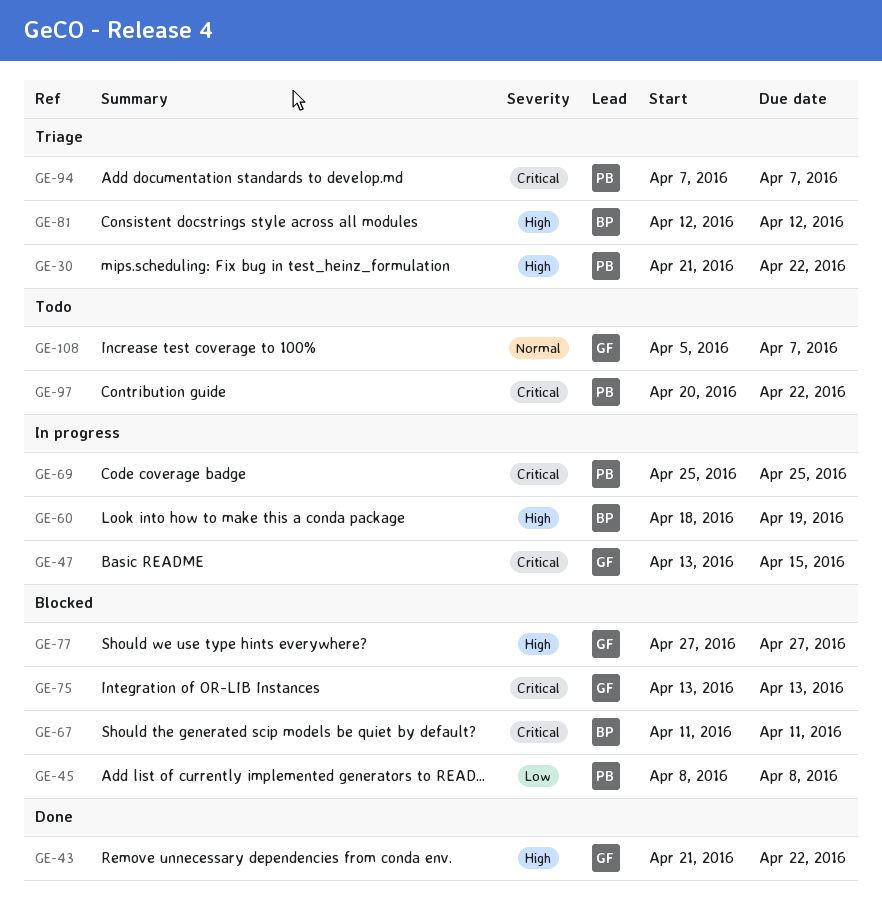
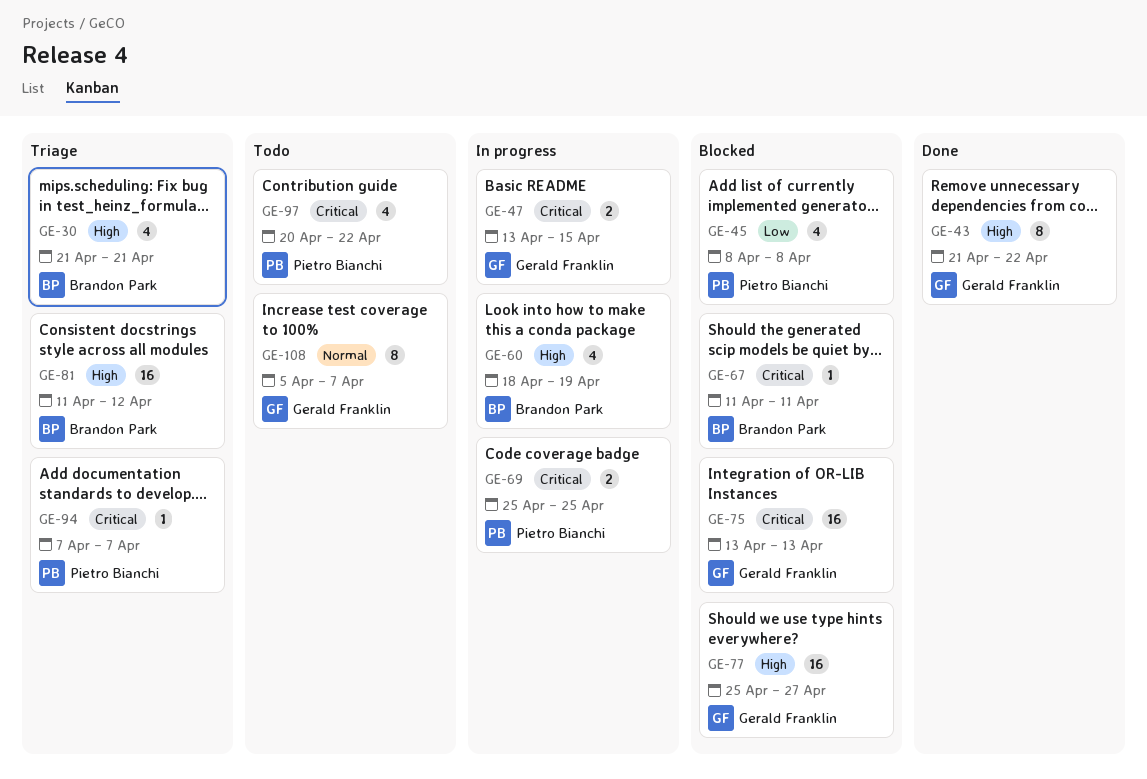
GE-30, owner: Pietro Bianchi -> Brandon Park
GE-30, due: Apr 22 -> Apr 21
GE-77, start: Apr 27 -> Apr 25
GE-81, start: Apr 12 -> Apr 11

